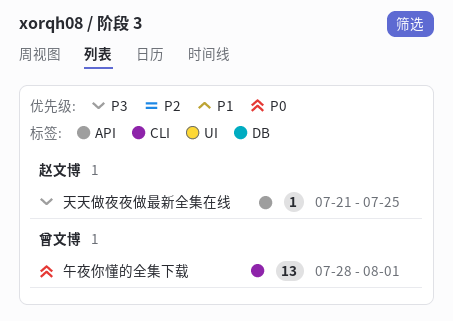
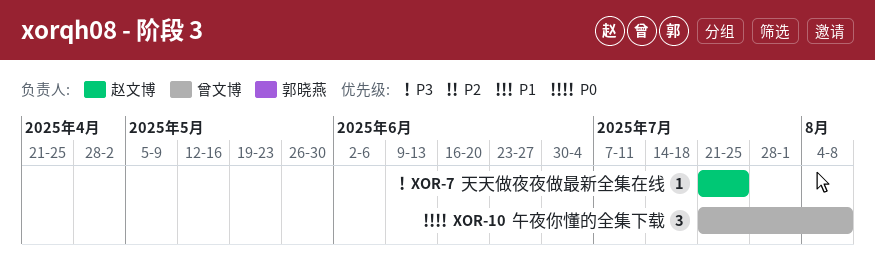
午夜你懂的全集下载, estimate: 13 -> 3
午夜你懂的全集下载, start: Jul 28 -> Jul 21
午夜你懂的全集下载, due: Aug 1 -> Aug 8

